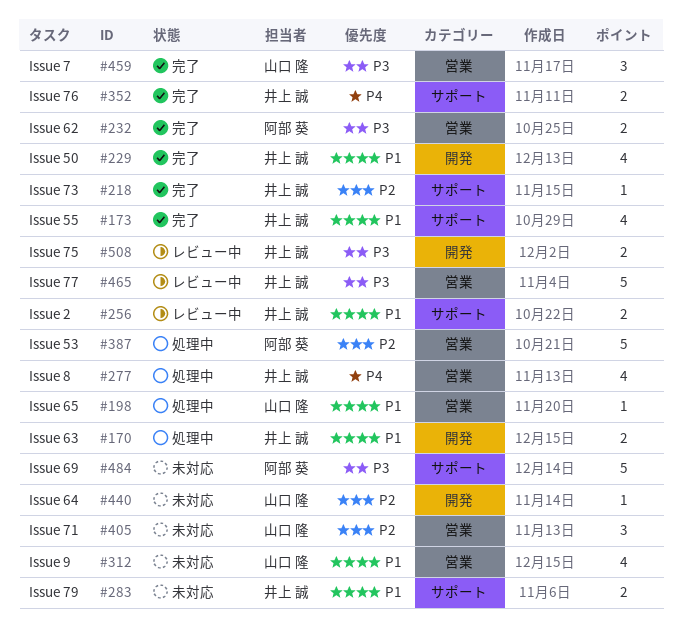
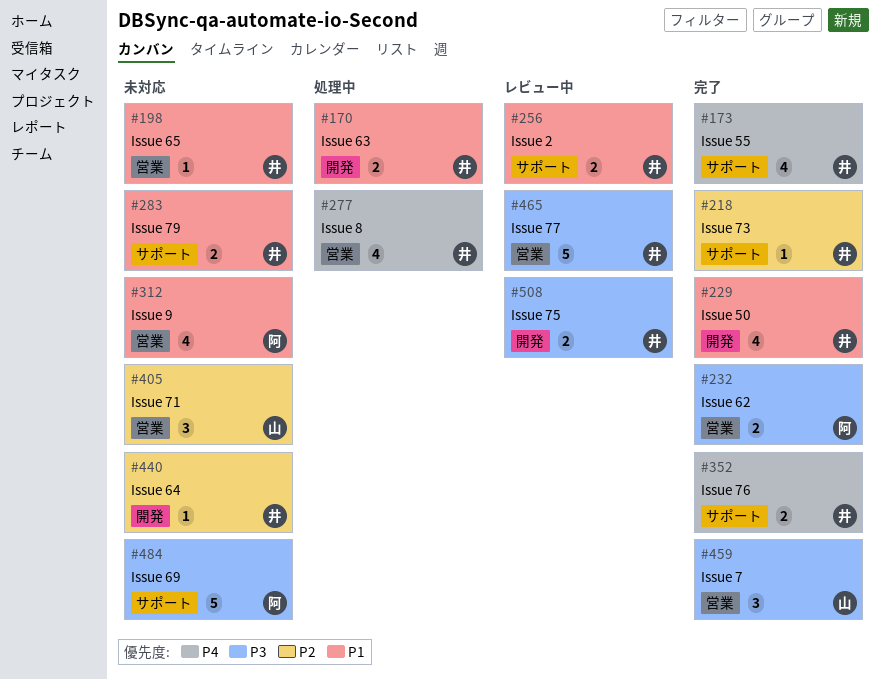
#173, priority: P1 -> P4
#198, status: 処理中 -> 未対応
#198, owner: 山口 隆 -> 井上 誠
#312, owner: 山口 隆 -> 阿部 葵
#387: present -> none
#440, owner: 山口 隆 -> 井上 誠

